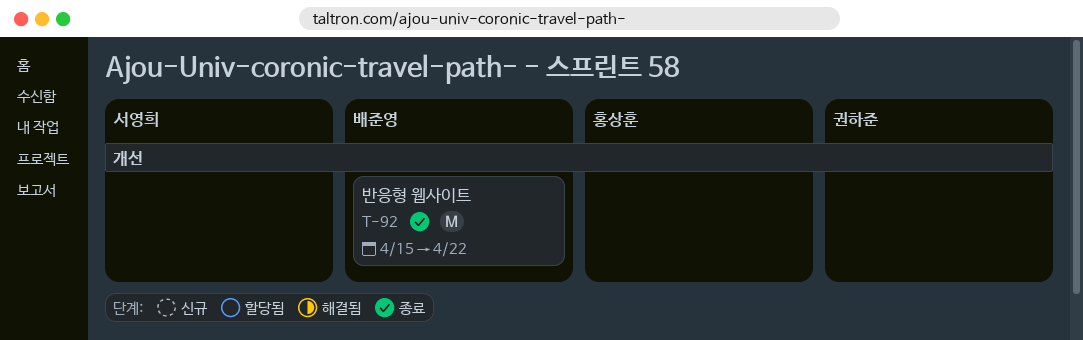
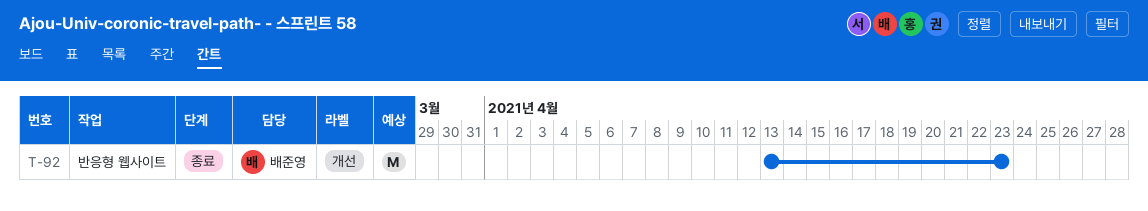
T-92, start: Apr 15 -> Apr 13
T-92, due: Apr 22 -> Apr 23

